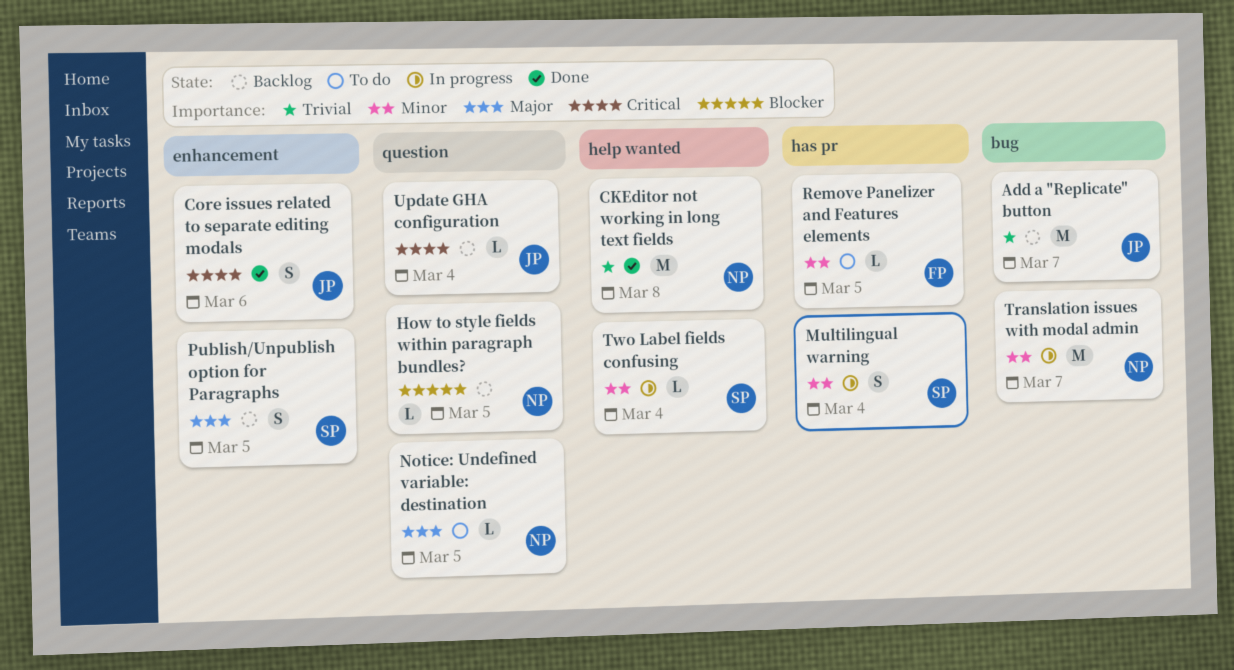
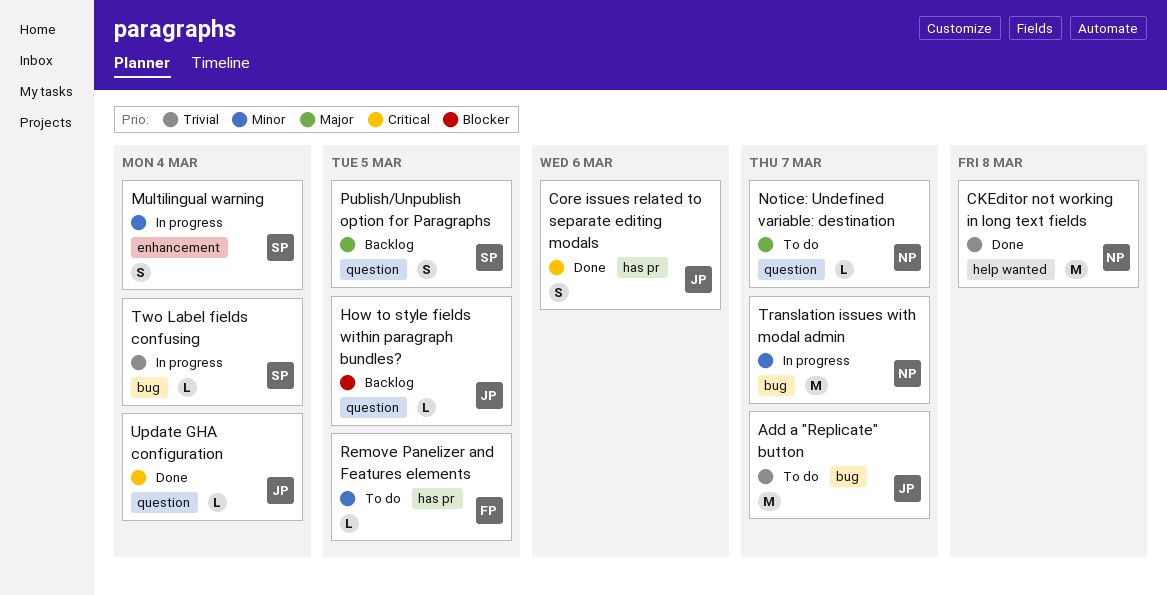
Add a "Replicate" button, status: Backlog -> To do
Core issues related to separate editing modals, label: enhancement -> has pr
How to style fields within paragraph bundles?, owner: NP -> JP
Multilingual warning, label: has pr -> enhancement
Notice: Undefined variable: destination, due: Mar 5 -> Mar 7
Publish/Unpublish option for Paragraphs, label: enhancement -> question
Two Label fields confusing, priority: Minor -> Trivial
Two Label fields confusing, label: help wanted -> bug
Update GHA configuration, status: Backlog -> Done

